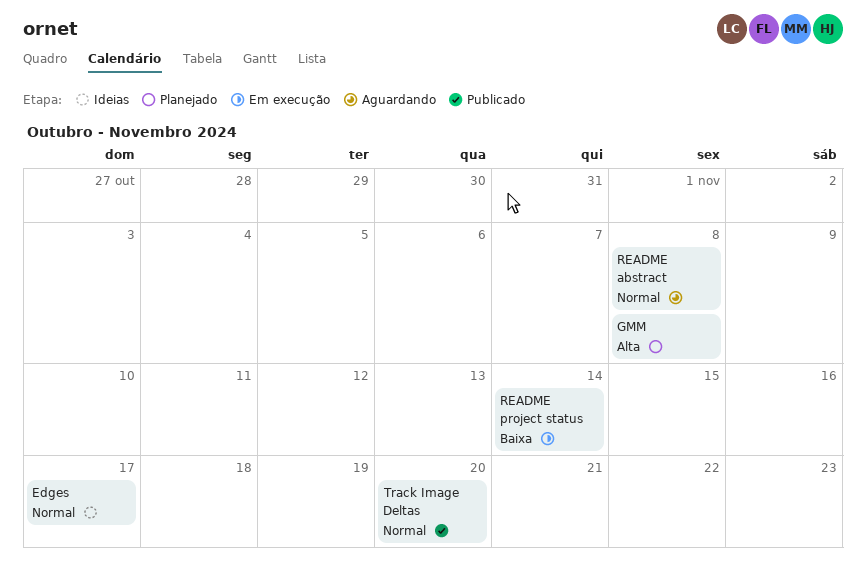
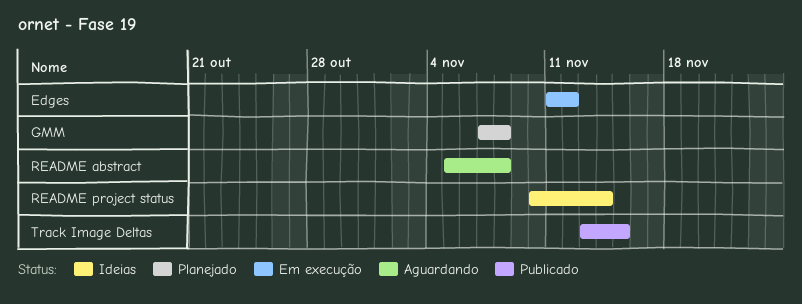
Edges, status: Ideias -> Em execução
Edges, due: Nov 17 -> Nov 12
README project status, status: Em execução -> Ideias
Track Image Deltas, due: Nov 20 -> Nov 15

